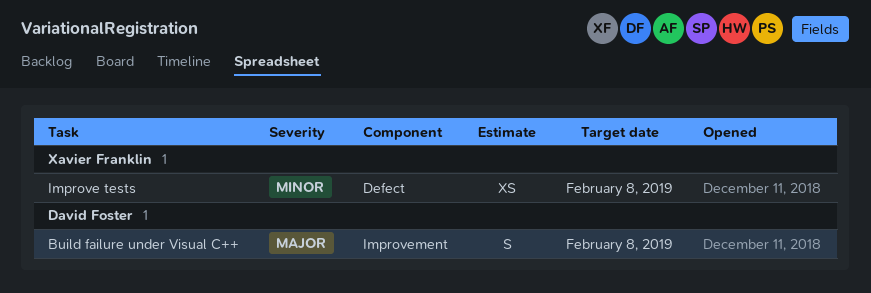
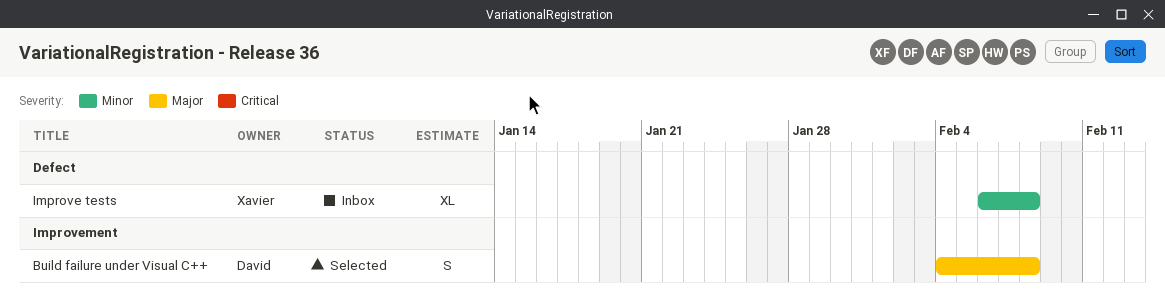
Improve tests, estimate: XS -> XL

